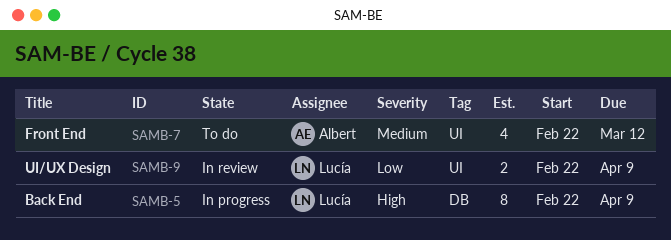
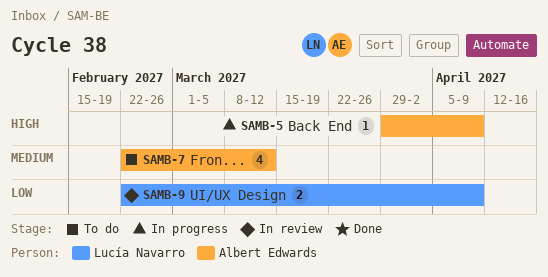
SAMB-5, owner: Lucía Navarro -> Albert Edwards
SAMB-5, estimate: 8 -> 1
SAMB-5, start: Feb 22 -> Mar 29

